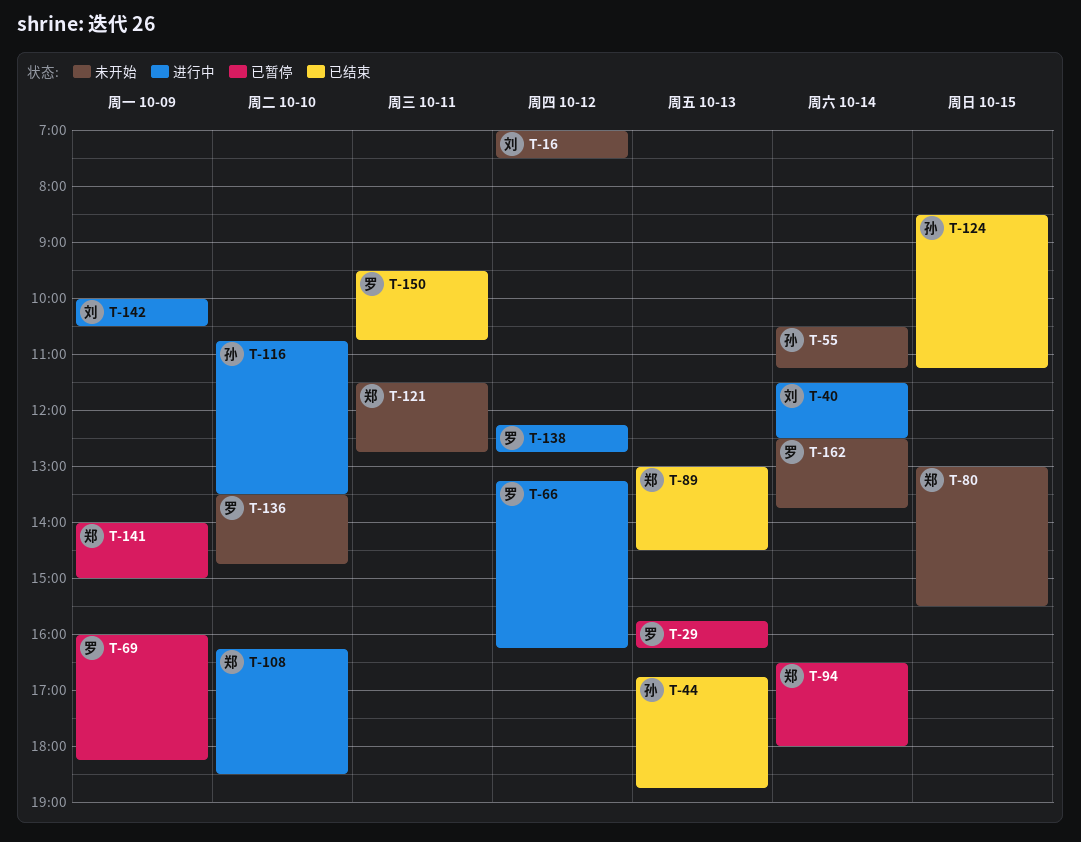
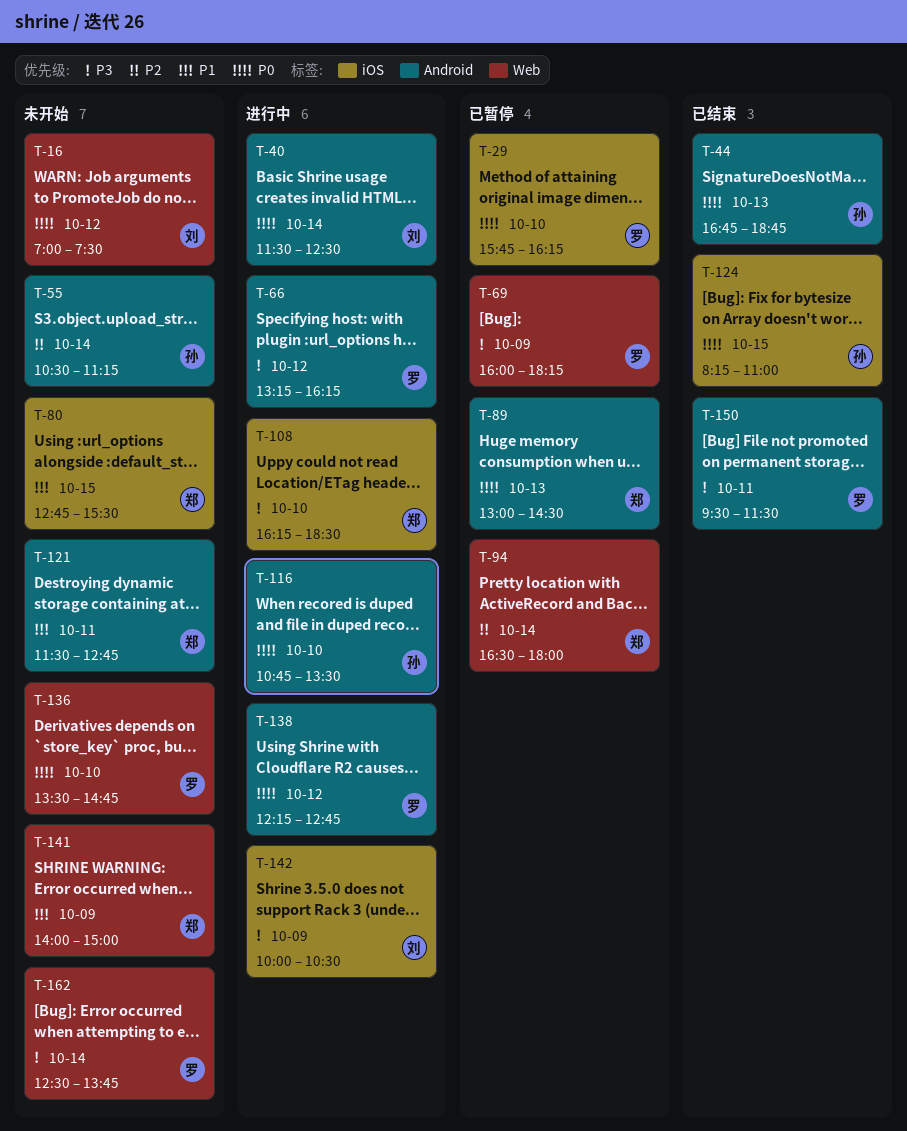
T-29, day: Oct 13 -> Oct 10
T-80, begins: 13:00 -> 12:45
T-89, status: 已结束 -> 已暂停
T-124, begins: 08:30 -> 08:15
T-124, ends: 11:15 -> 11:00
T-141, status: 已暂停 -> 未开始
T-150, ends: 10:45 -> 11:30

